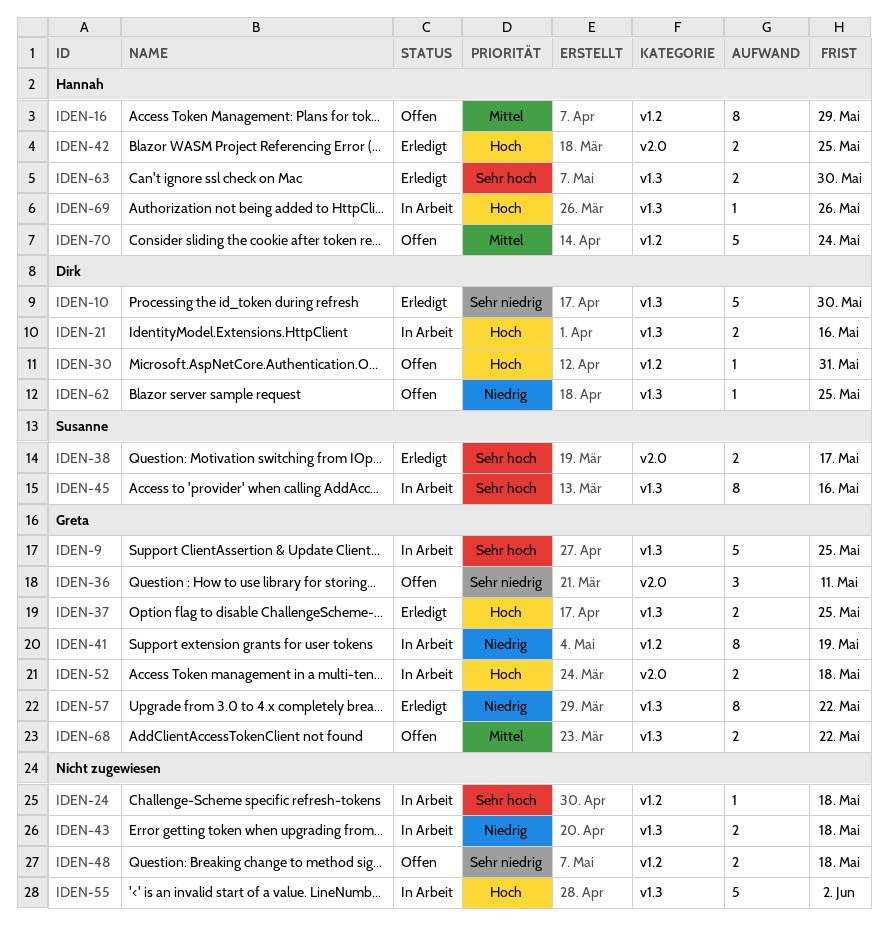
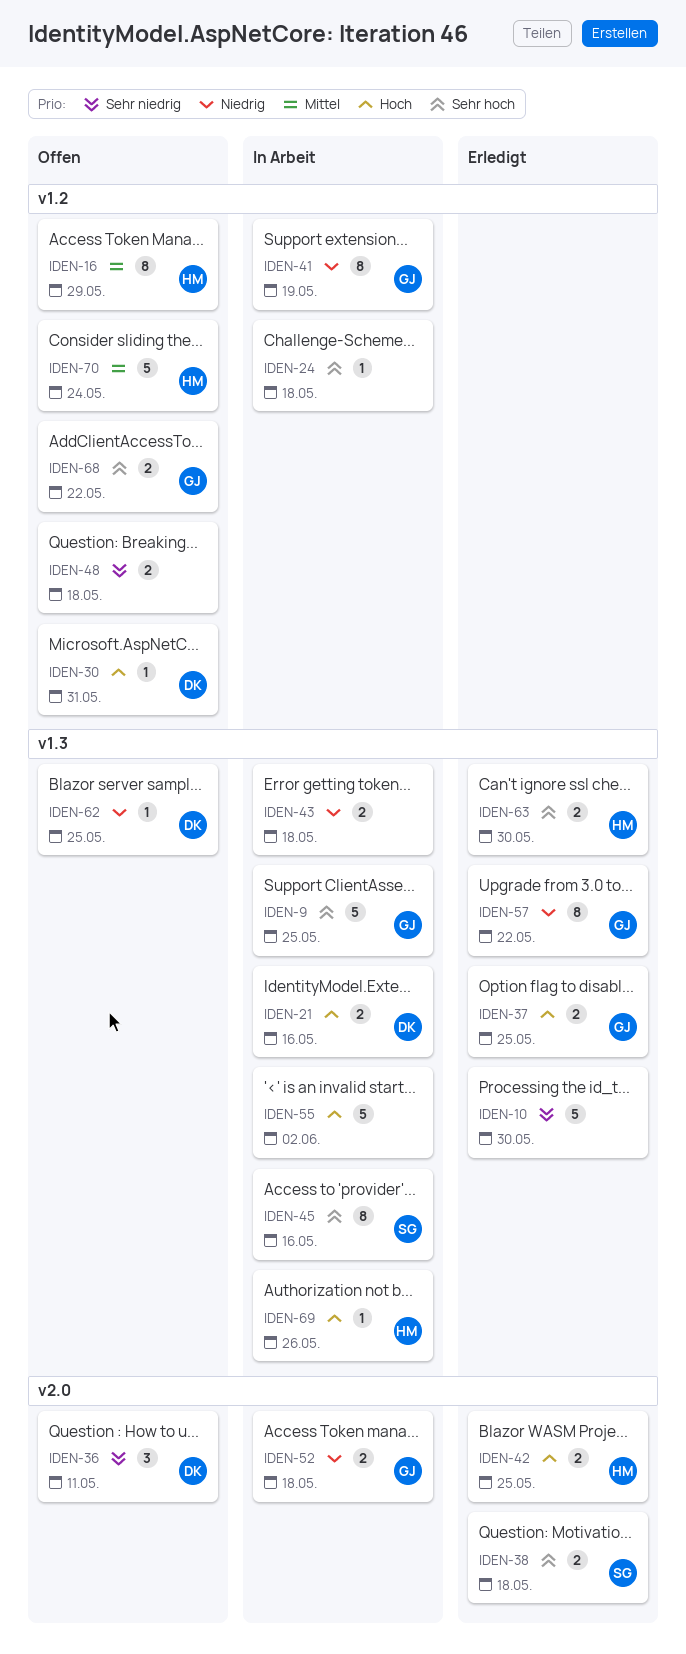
IDEN-10, owner: Dirk -> none
IDEN-36, owner: Greta -> Dirk
IDEN-38, due: May 17 -> May 18
IDEN-52, priority: Hoch -> Niedrig
IDEN-68, priority: Mittel -> Sehr hoch
IDEN-68, label: v1.3 -> v1.2

